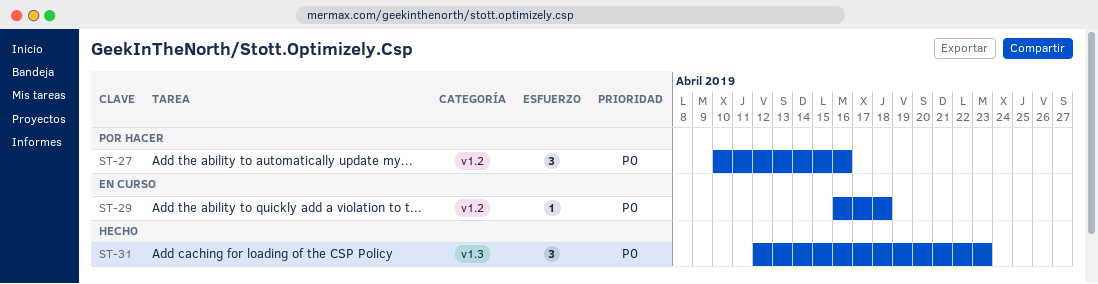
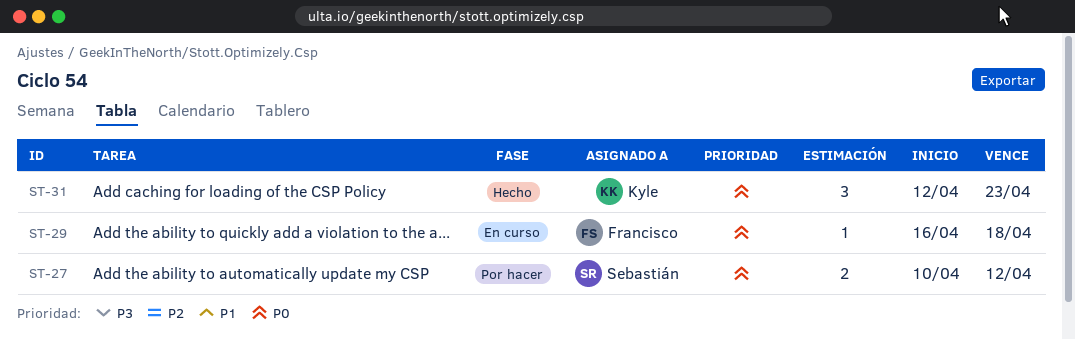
ST-27, estimate: 3 -> 2
ST-27, due: Apr 16 -> Apr 12

